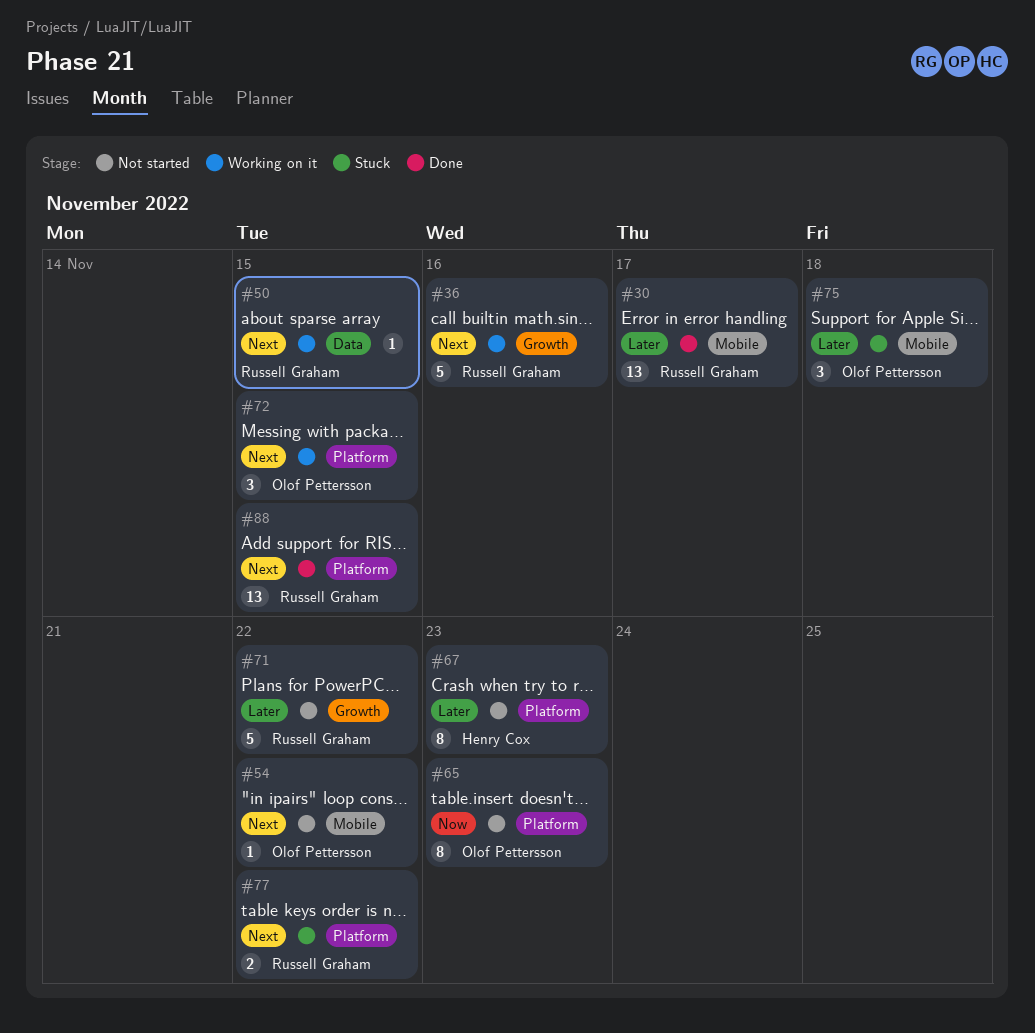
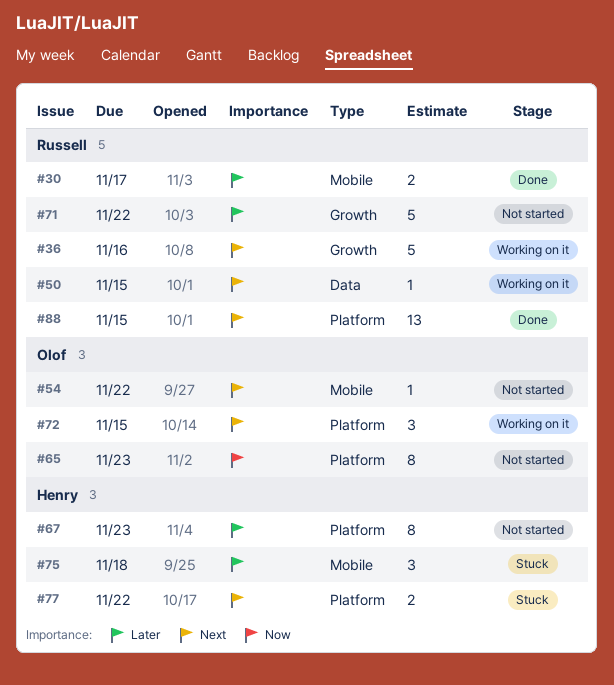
#30, estimate: 13 -> 2
#75, owner: Olof Pettersson -> Henry Cox
#77, owner: Russell Graham -> Henry Cox

